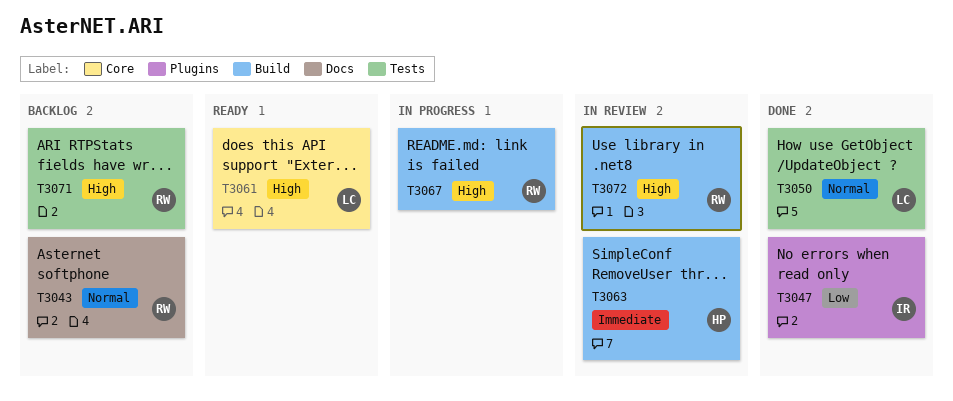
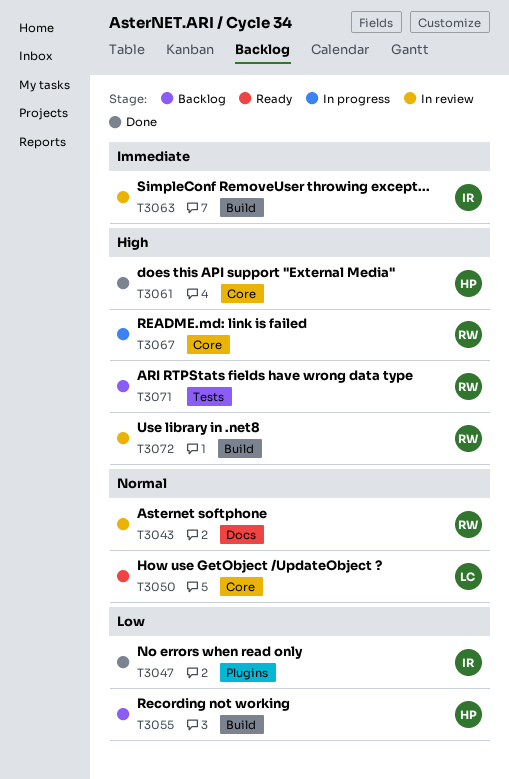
T3043, status: Backlog -> In review
T3050, status: Done -> Ready
T3050, label: Tests -> Core
T3055: none -> present
T3061, status: Ready -> Done
T3061, owner: LC -> HP
T3063, owner: HP -> IR
T3067, label: Build -> Core

